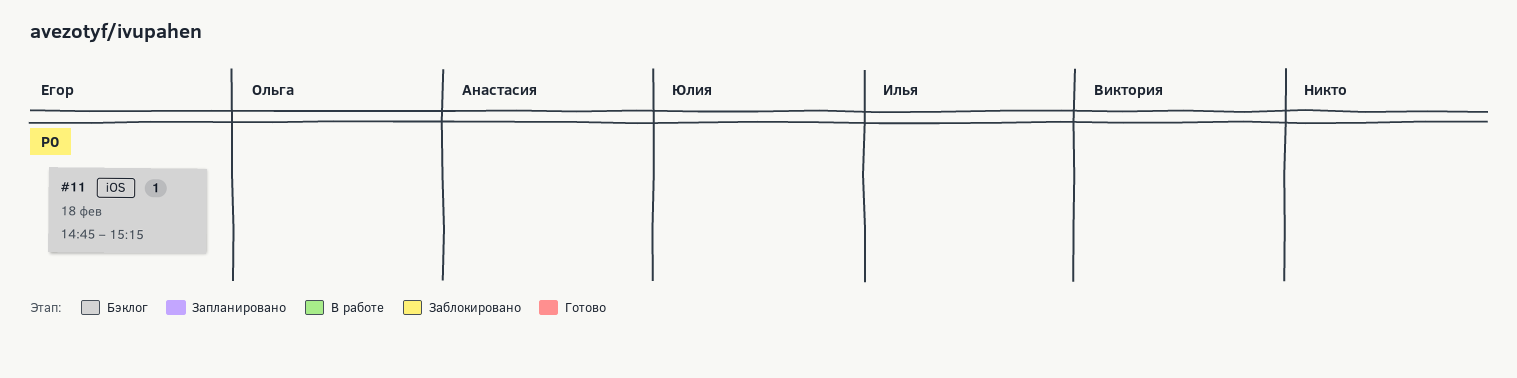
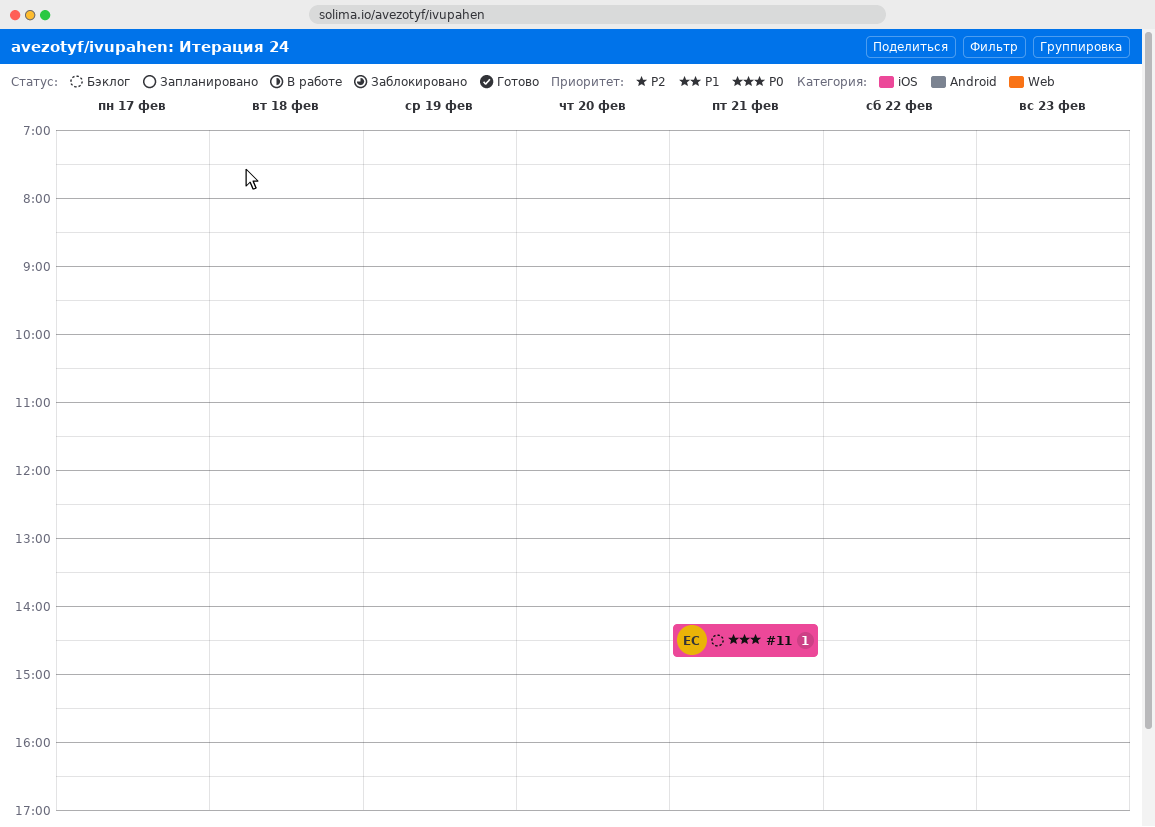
#11, day: Feb 18 -> Feb 21
#11, begins: 14:45 -> 14:15
#11, ends: 15:15 -> 14:45

